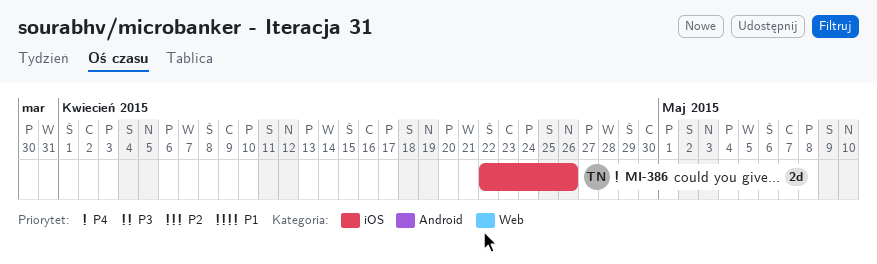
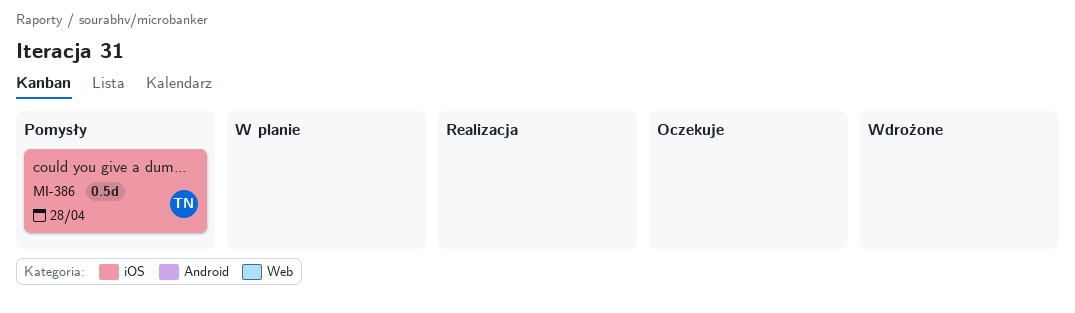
MI-386, estimate: 2d -> 0.5d
MI-386, due: Apr 26 -> Apr 28

